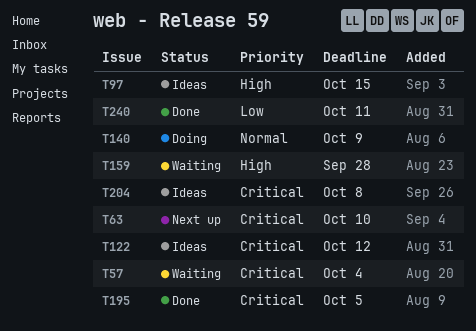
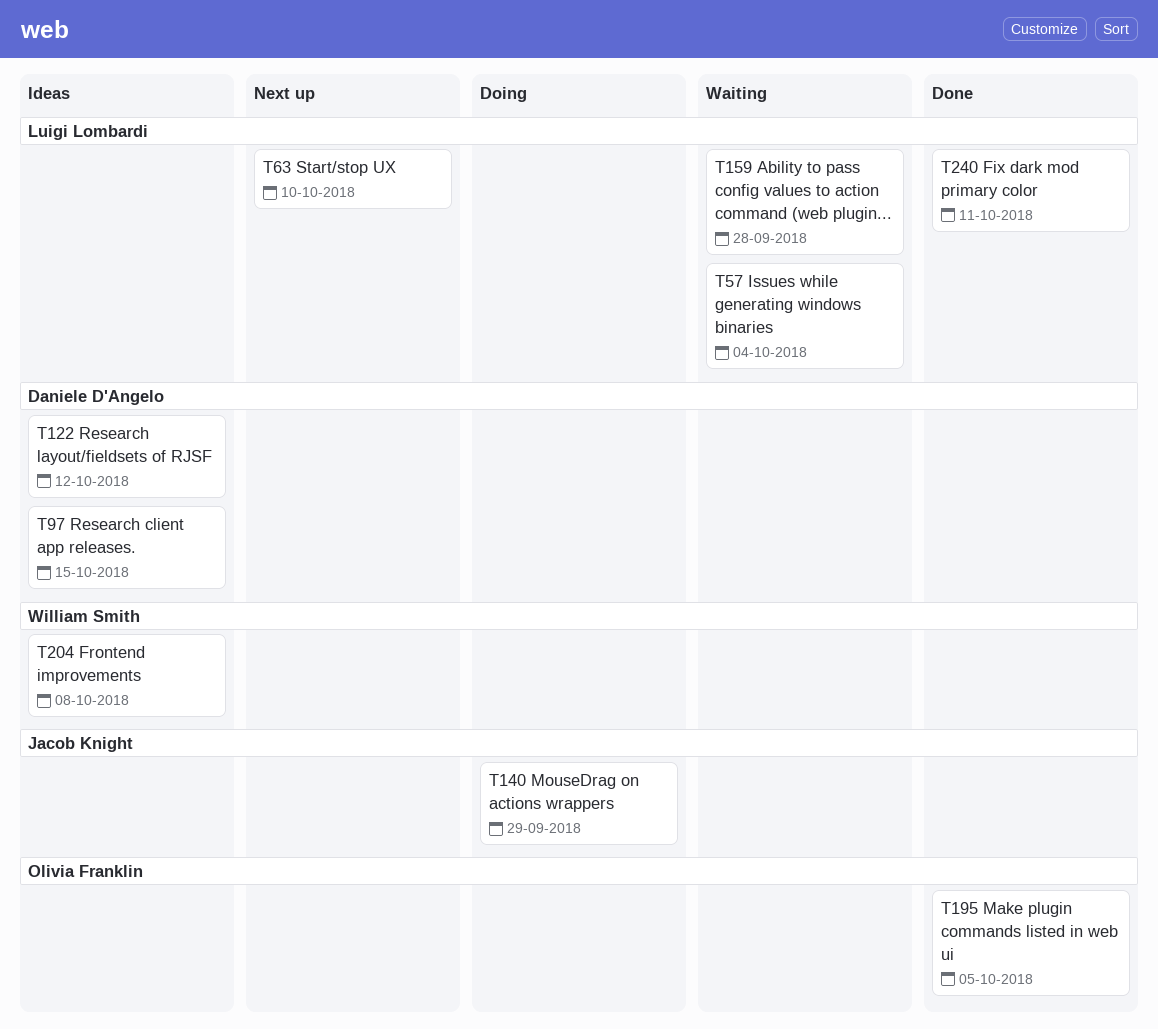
T140, due: Oct 9 -> Sep 29

